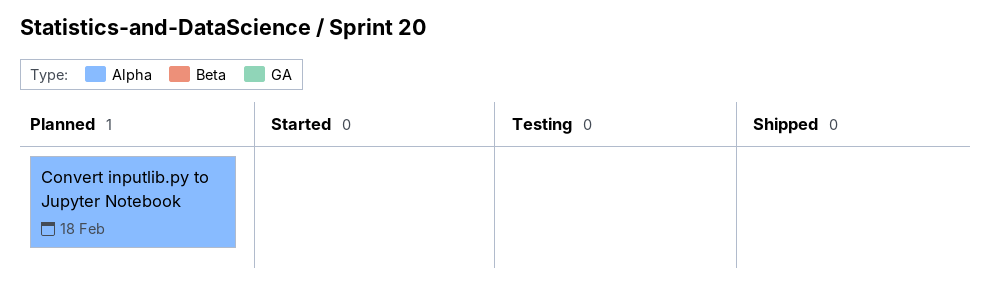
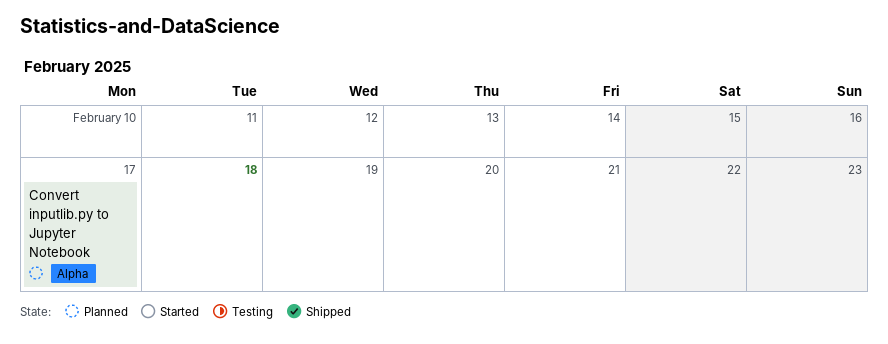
Convert inputlib.py to Jupyter Notebook, due: Feb 18 -> Feb 17

